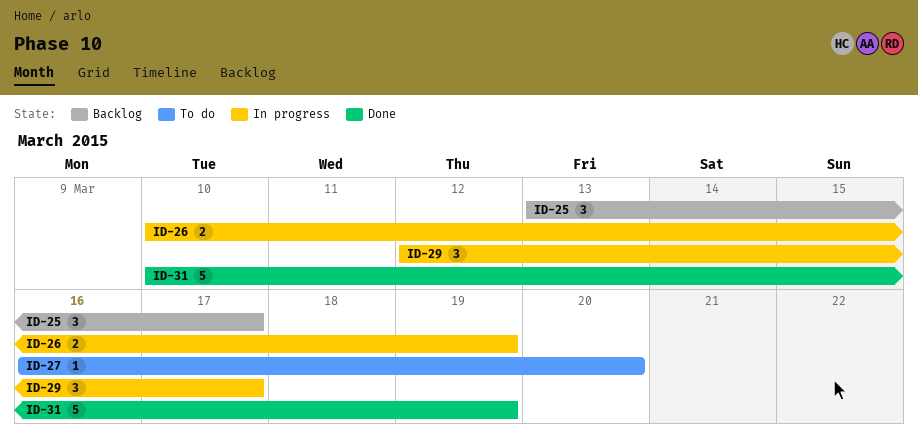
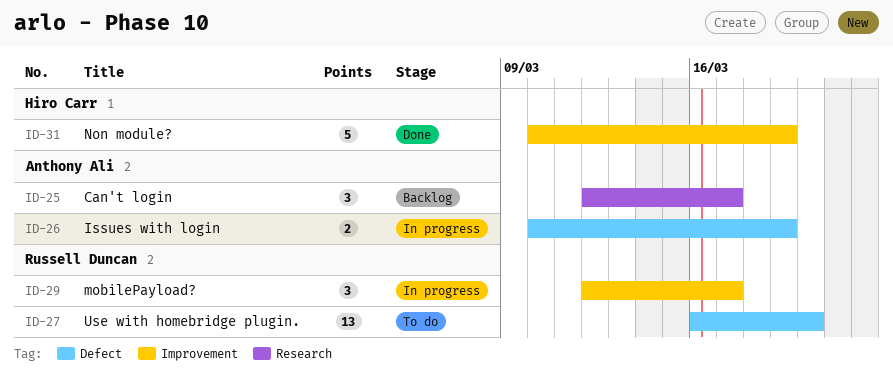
ID-25, start: Mar 13 -> Mar 12
ID-27, estimate: 1 -> 13

